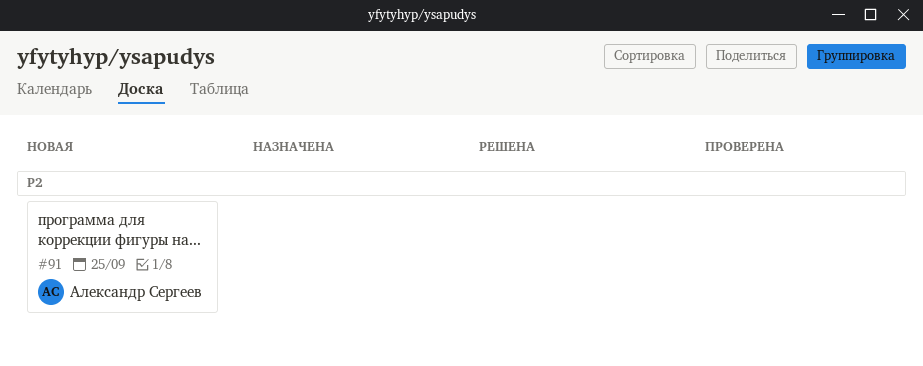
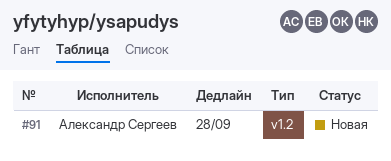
#91, due: Sep 25 -> Sep 28

